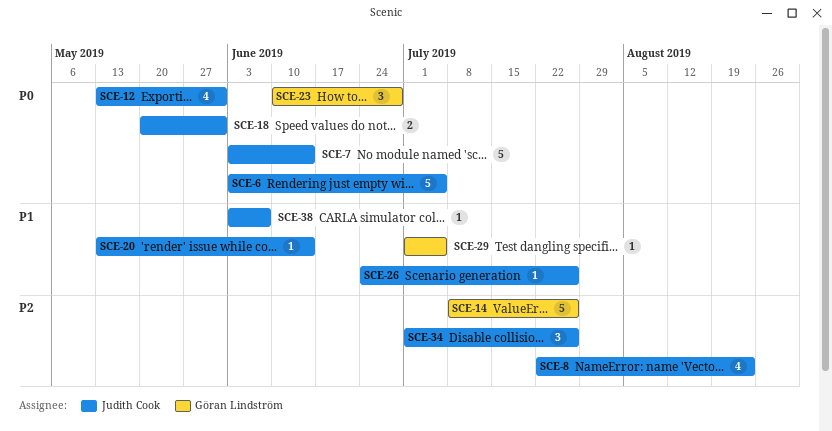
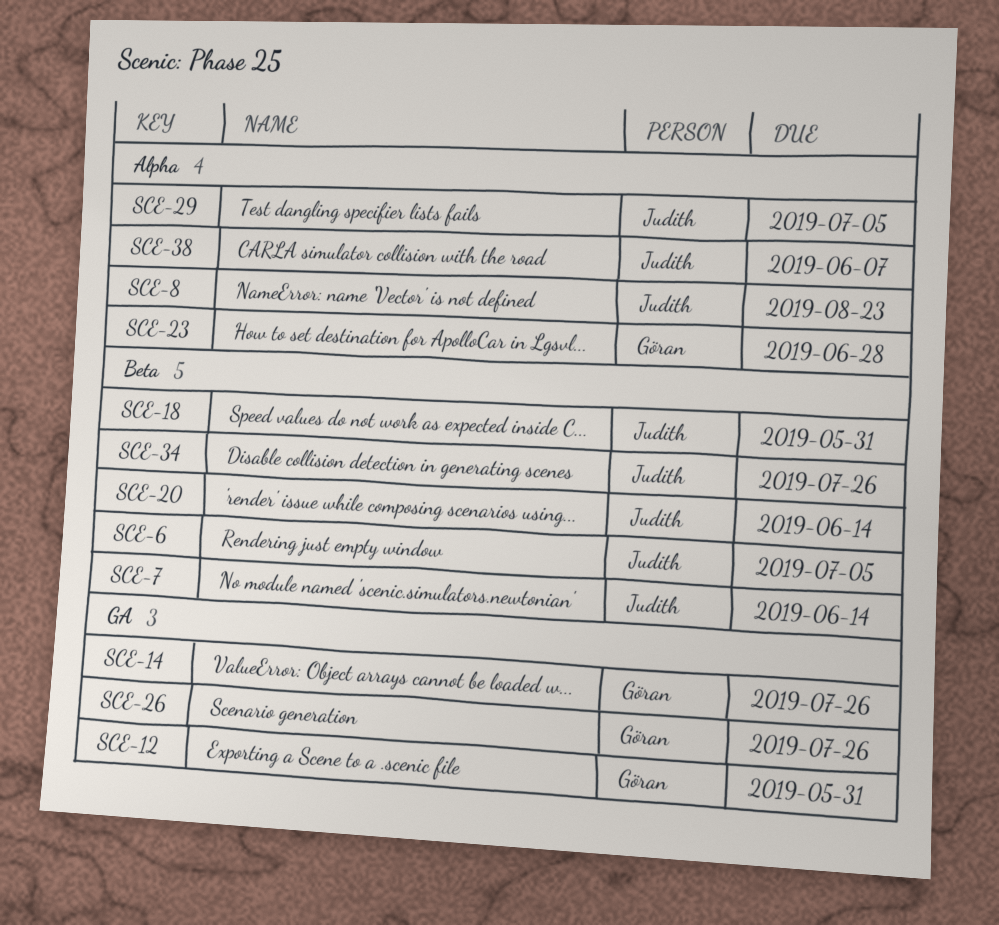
SCE-12, owner: Judith Cook -> Göran Lindström
SCE-26, owner: Judith Cook -> Göran Lindström
SCE-29, owner: Göran Lindström -> Judith Cook

